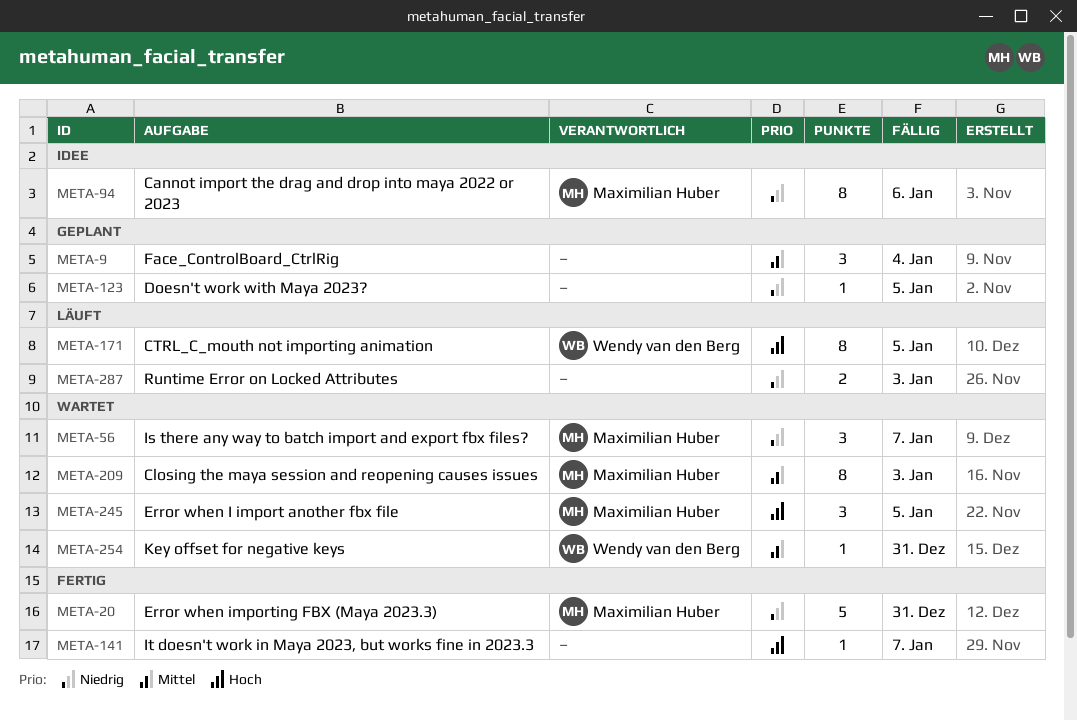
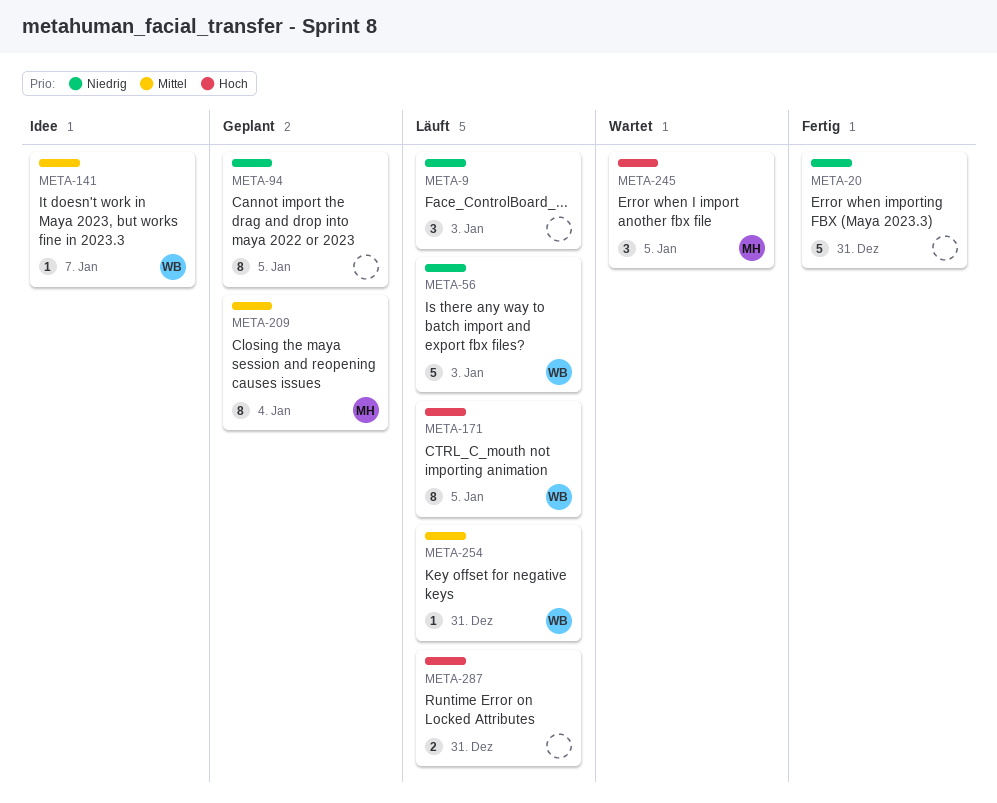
META-9, status: Geplant -> Läuft
META-9, priority: Mittel -> Niedrig
META-9, due: Jan 4 -> Jan 3
META-20, owner: Maximilian Huber -> none
META-56, status: Wartet -> Läuft
META-56, owner: Maximilian Huber -> Wendy van den Berg
META-56, estimate: 3 -> 5
META-56, due: Jan 7 -> Jan 3
META-94, status: Idee -> Geplant
META-94, owner: Maximilian Huber -> none
META-94, due: Jan 6 -> Jan 5
META-123: present -> none
META-141, status: Fertig -> Idee
META-141, owner: none -> Wendy van den Berg
META-141, priority: Hoch -> Mittel
META-209, status: Wartet -> Geplant
META-209, due: Jan 3 -> Jan 4
META-254, status: Wartet -> Läuft
META-287, priority: Niedrig -> Hoch
META-287, due: Jan 3 -> Dec 31

